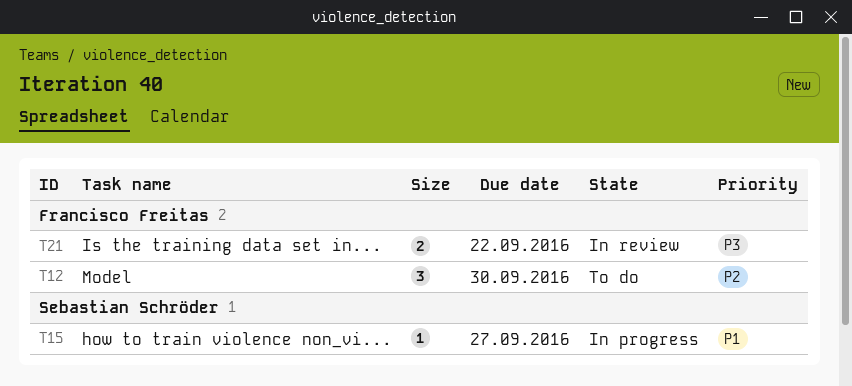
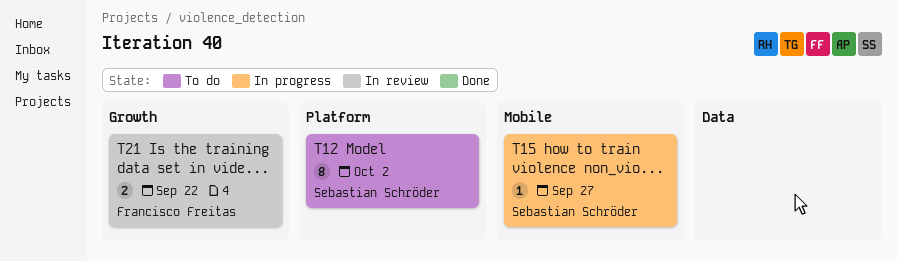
T12, owner: Francisco Freitas -> Sebastian Schröder
T12, estimate: 3 -> 8
T12, due: Sep 30 -> Oct 2

